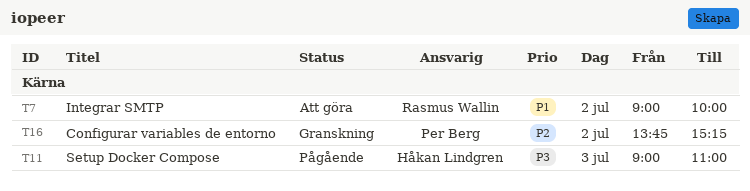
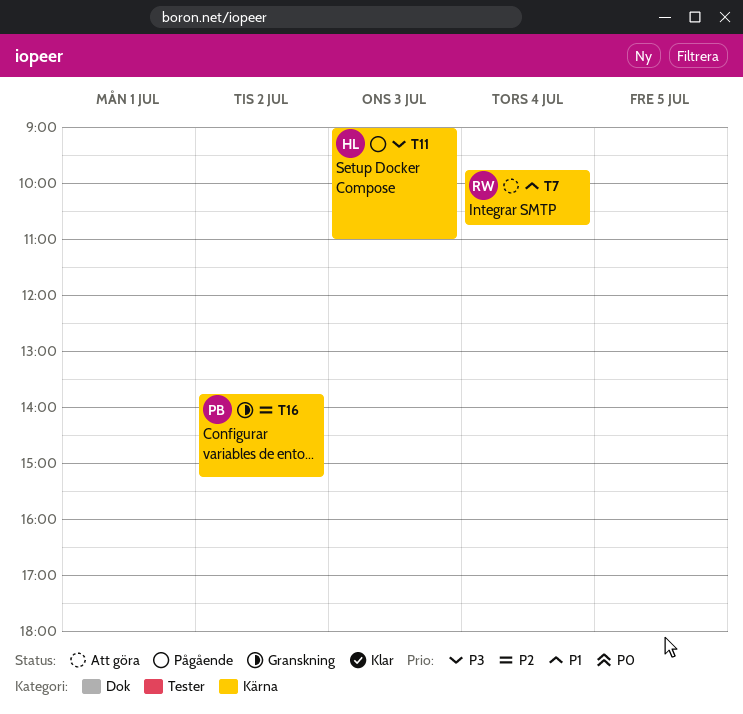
T7, day: Jul 2 -> Jul 4
T7, begins: 09:00 -> 09:45
T7, ends: 10:00 -> 10:45

